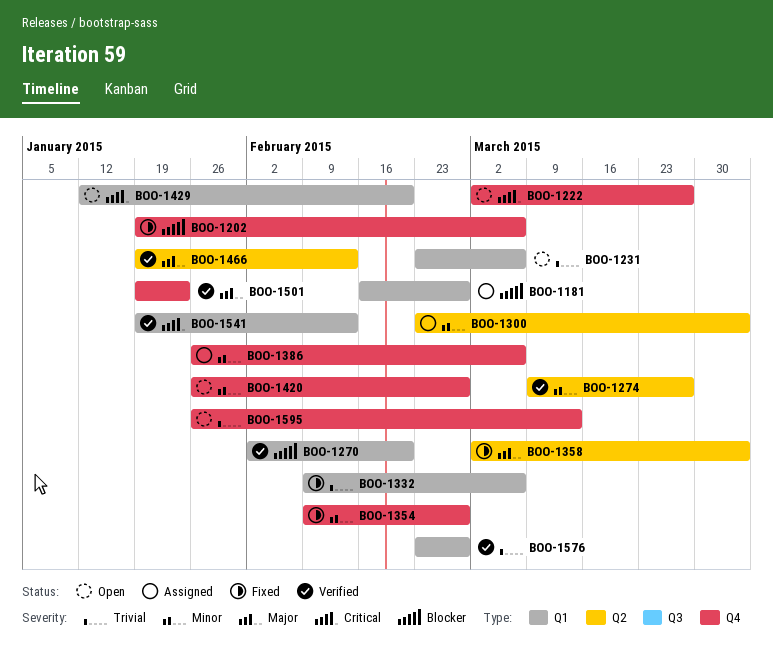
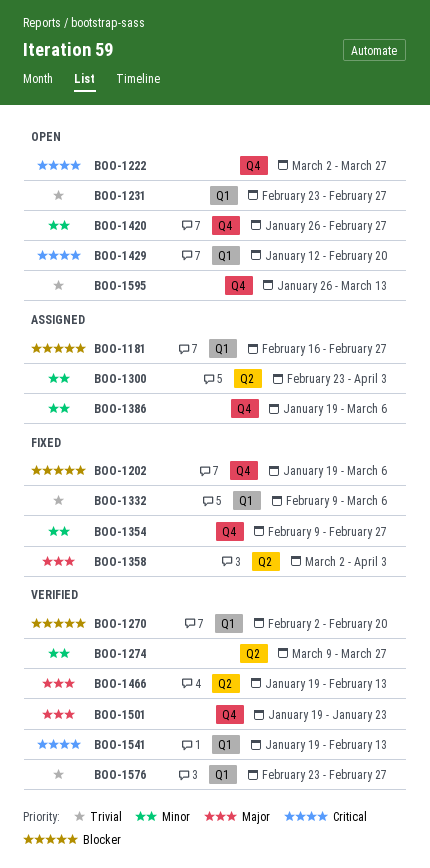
BOO-1231, due: Mar 6 -> Feb 27
BOO-1386, start: Jan 26 -> Jan 19

